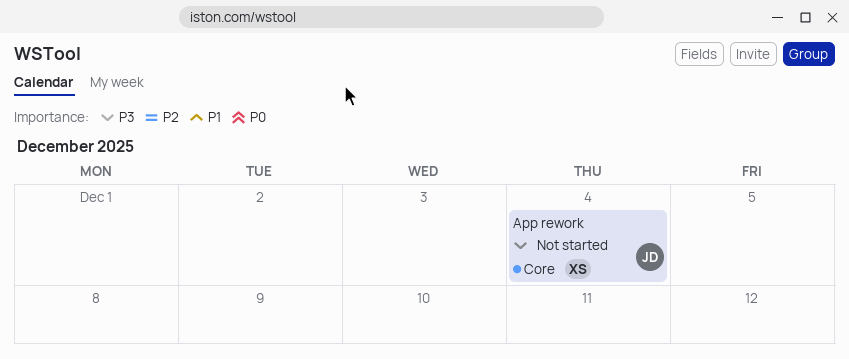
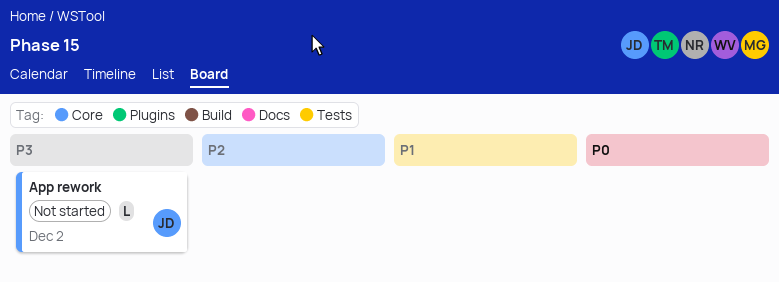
App rework, estimate: XS -> L
App rework, due: Dec 4 -> Dec 2

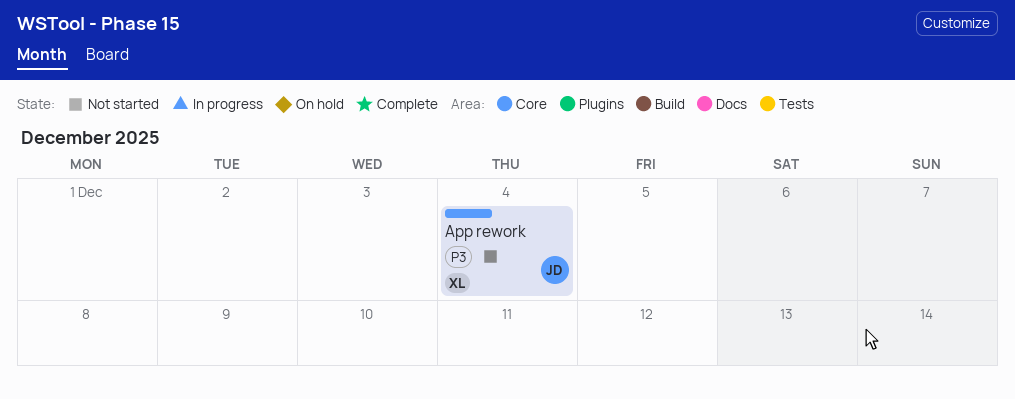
App rework, estimate: L -> XL
App rework, due: Dec 2 -> Dec 4

